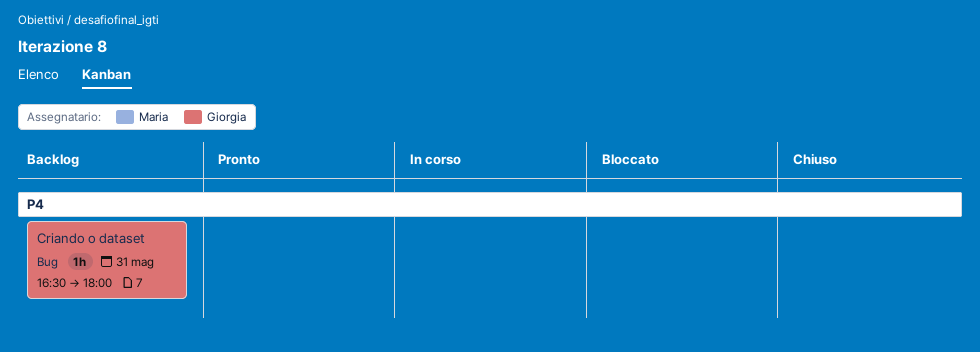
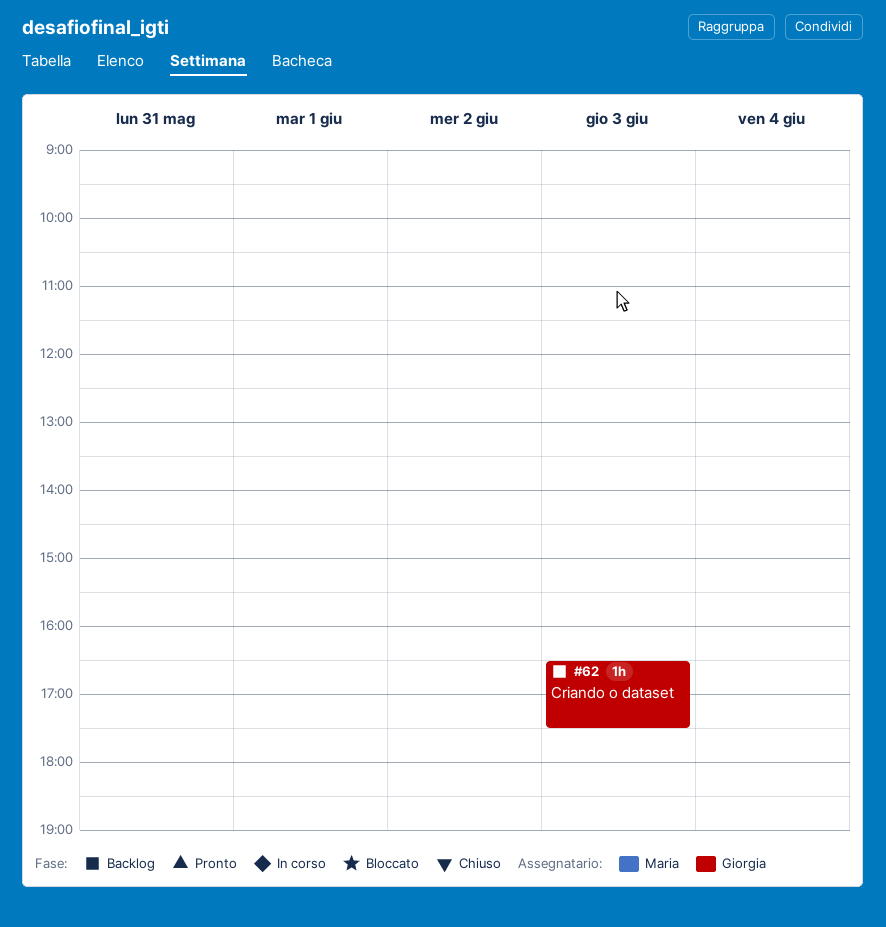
Criando o dataset, day: May 31 -> Jun 3
Criando o dataset, ends: 18:00 -> 17:30

